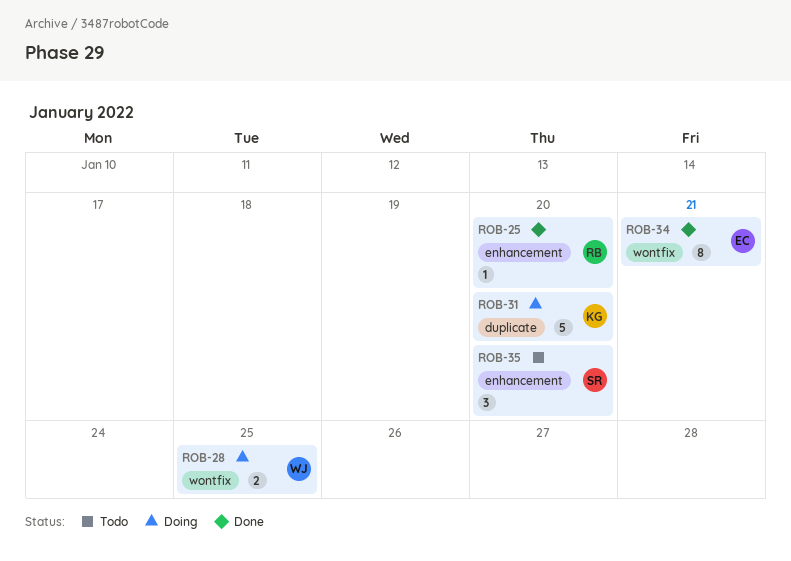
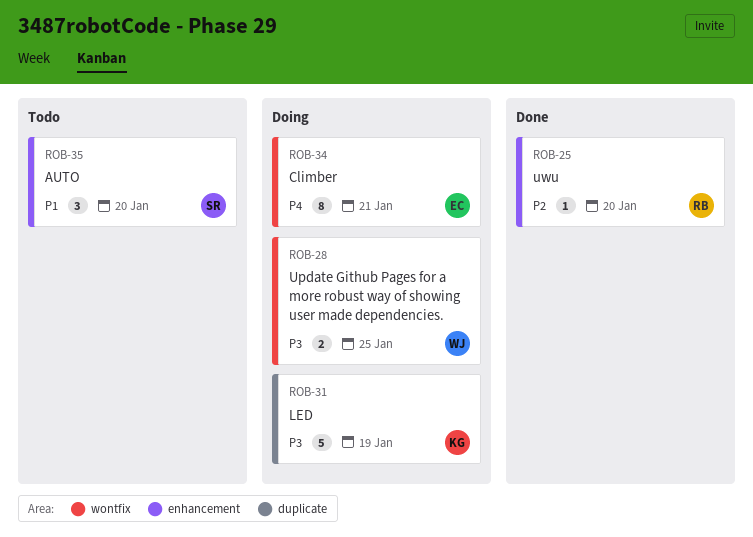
ROB-31, due: Jan 20 -> Jan 19
ROB-34, status: Done -> Doing

